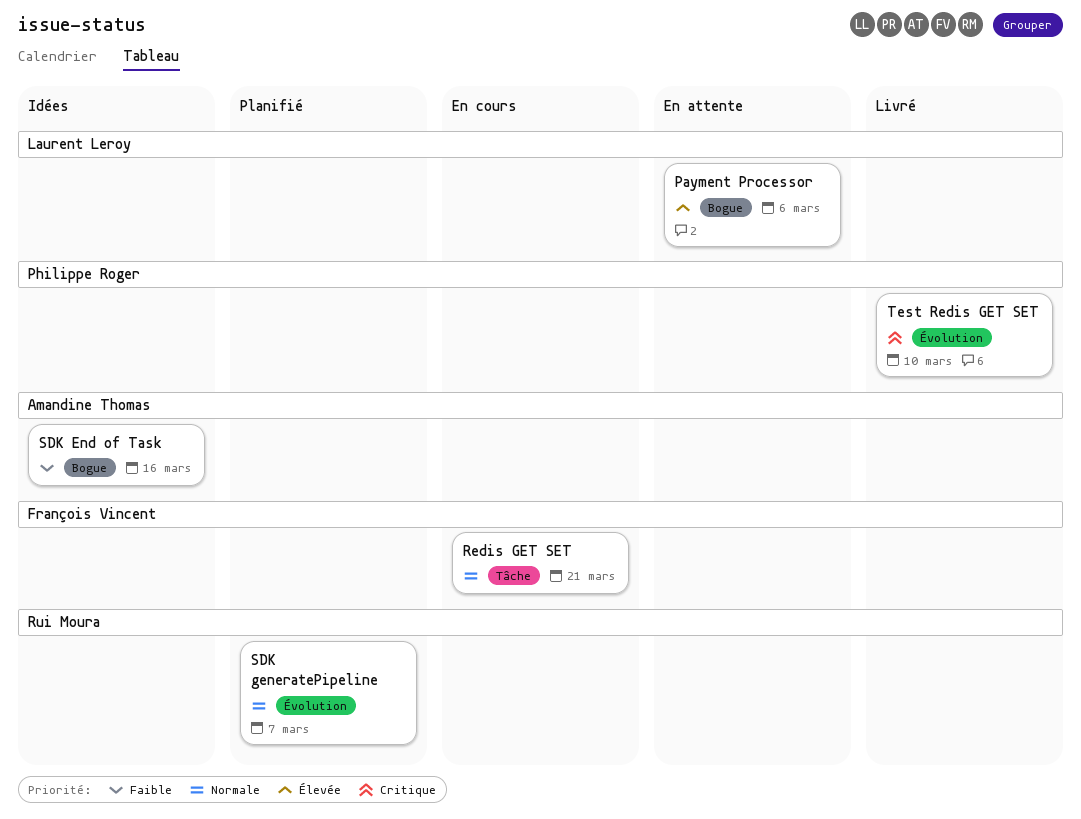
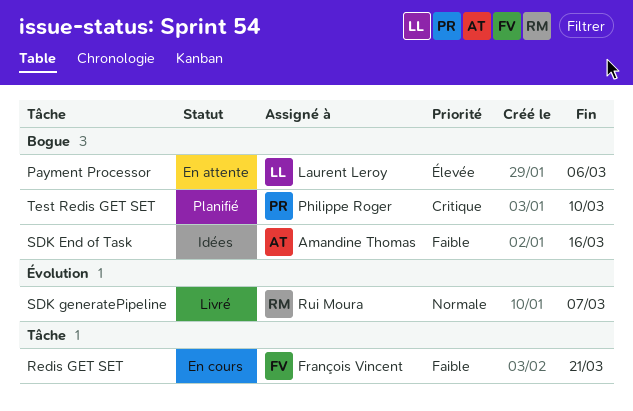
Redis GET SET, priority: Normale -> Faible
SDK generatePipeline, status: Planifié -> Livré
Test Redis GET SET, status: Livré -> Planifié
Test Redis GET SET, label: Évolution -> Bogue

